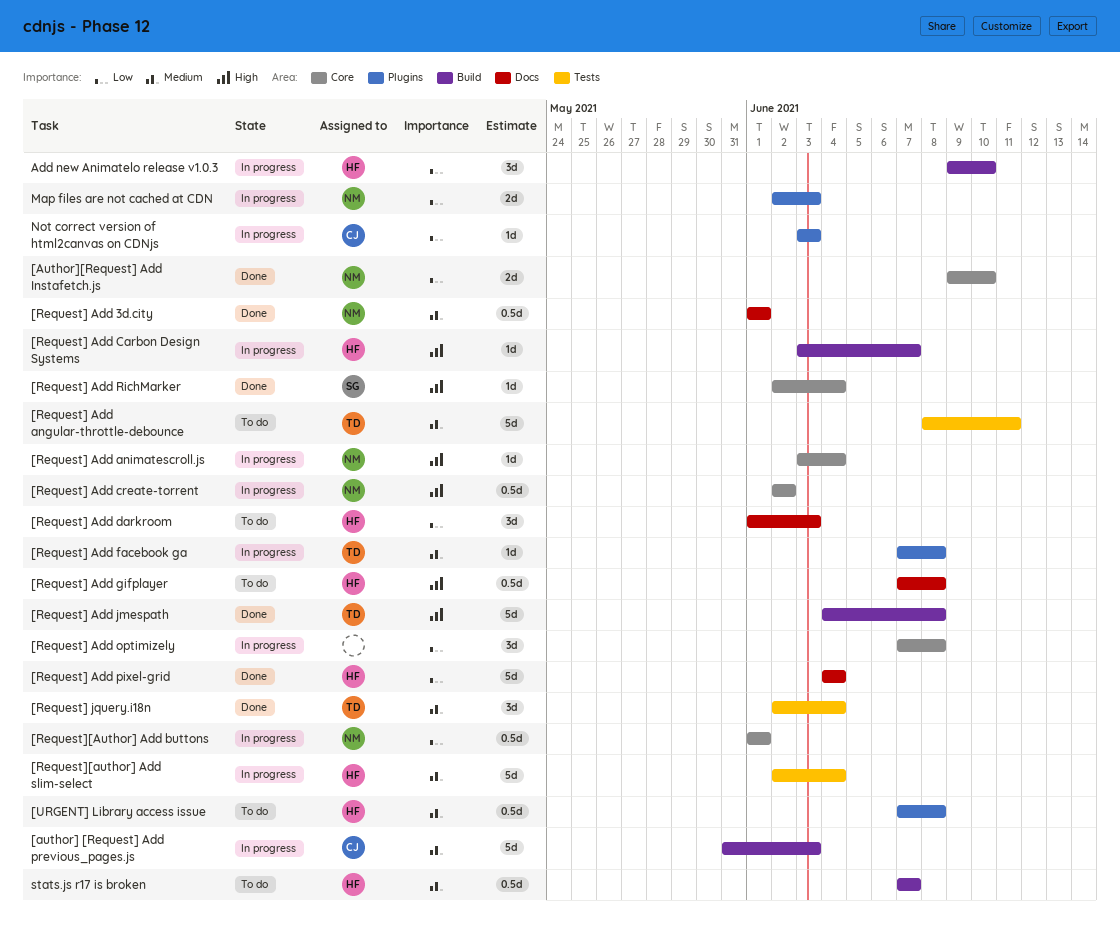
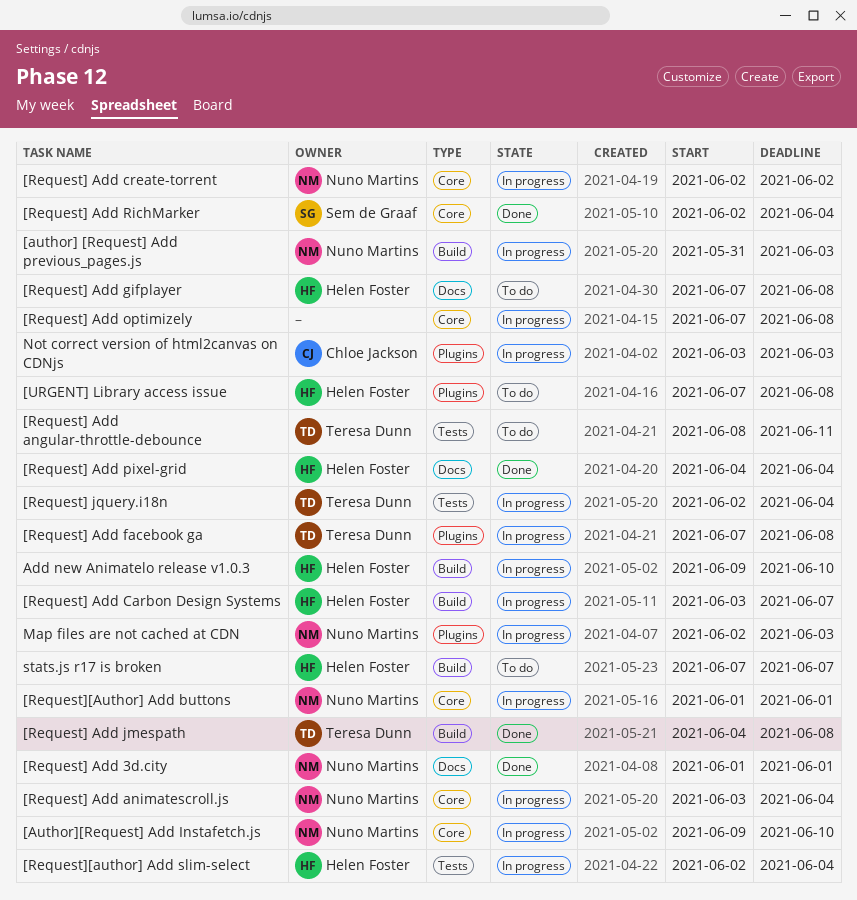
[author] [Request] Add previous_pages.js, owner: Chloe Jackson -> Nuno Martins
[Author][Request] Add Instafetch.js, status: Done -> In progress
[Request] Add darkroom: present -> none
[Request] jquery.i18n, status: Done -> In progress

